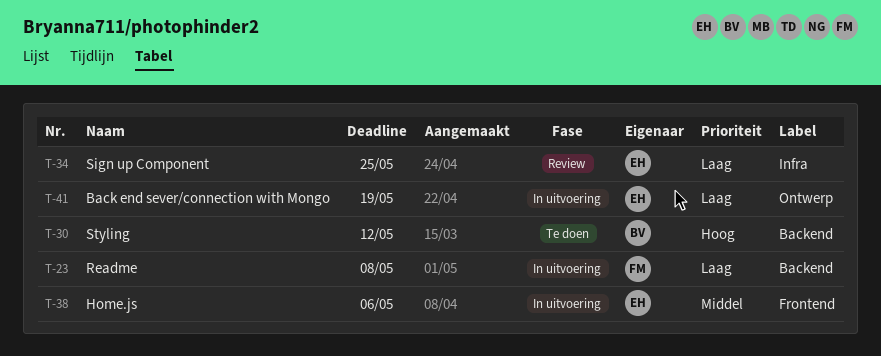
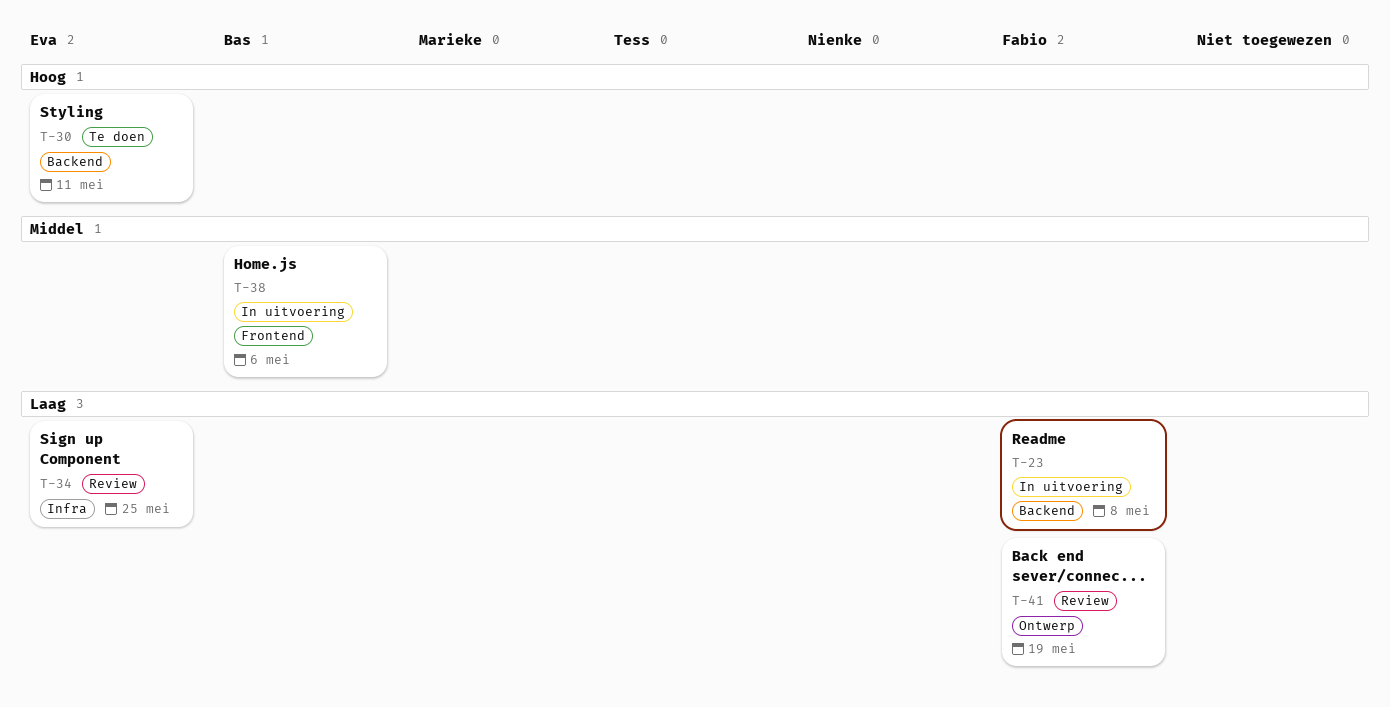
T-30, owner: Bas -> Eva
T-30, due: May 12 -> May 11
T-38, owner: Eva -> Bas
T-41, status: In uitvoering -> Review
T-41, owner: Eva -> Fabio

